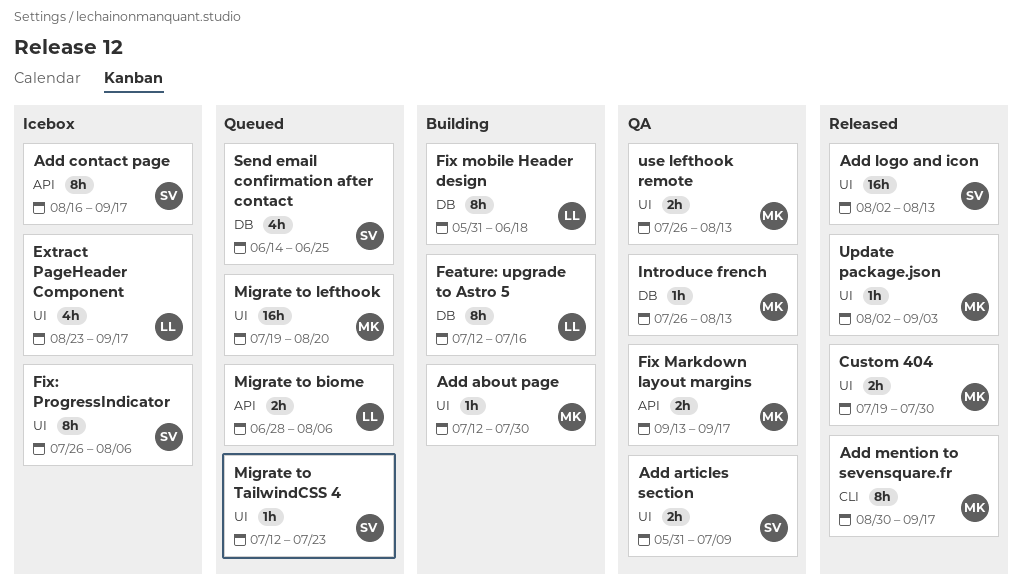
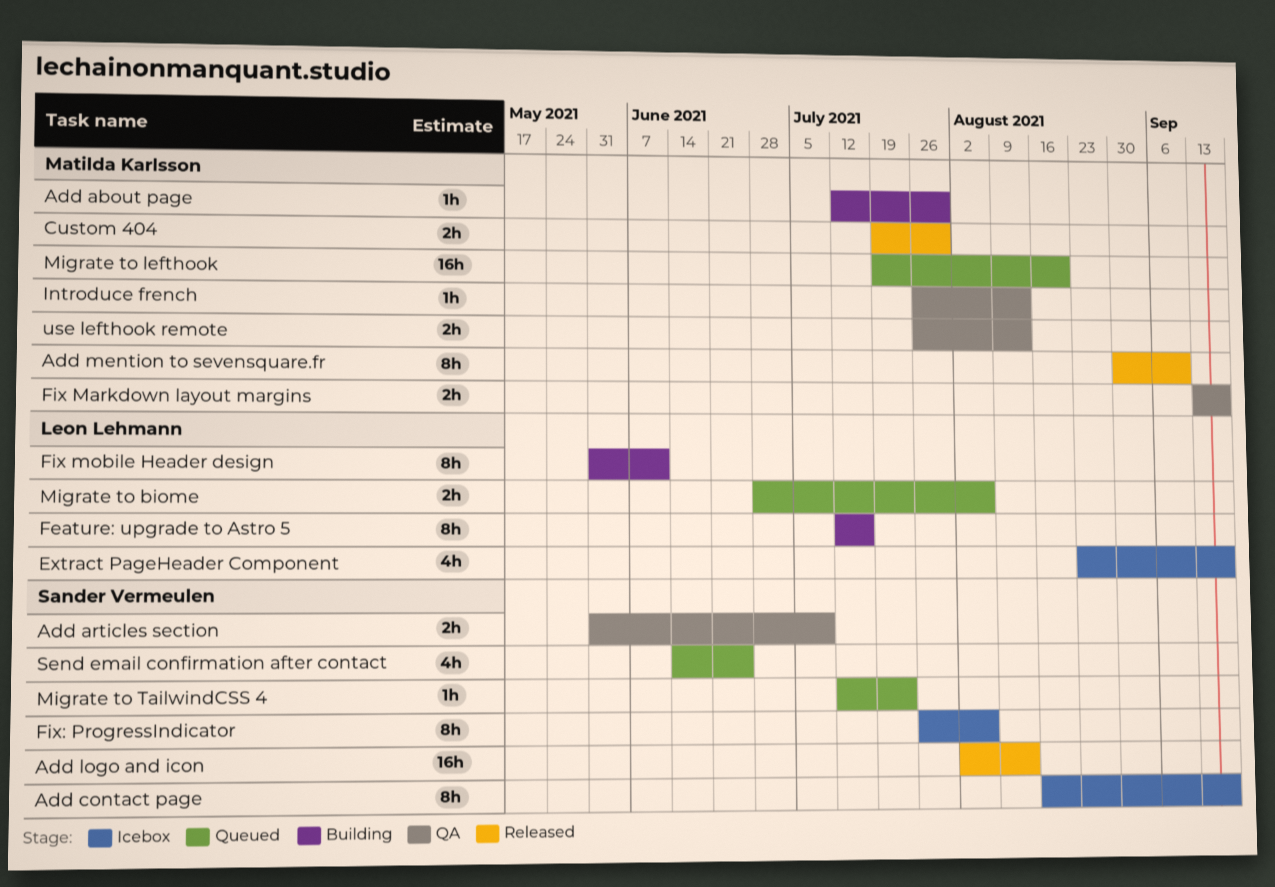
Add mention to sevensquare.fr, due: Sep 17 -> Sep 10
Fix mobile Header design, due: Jun 18 -> Jun 11
Update package.json: present -> none

